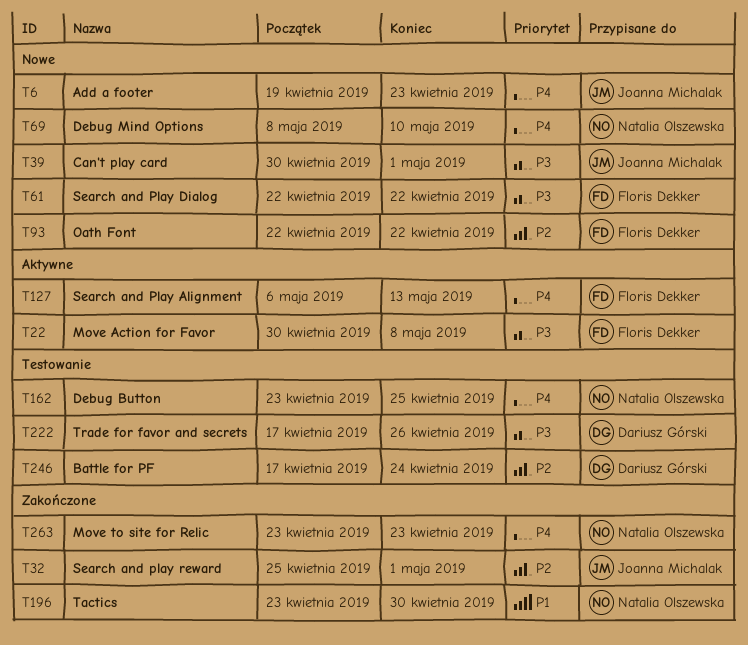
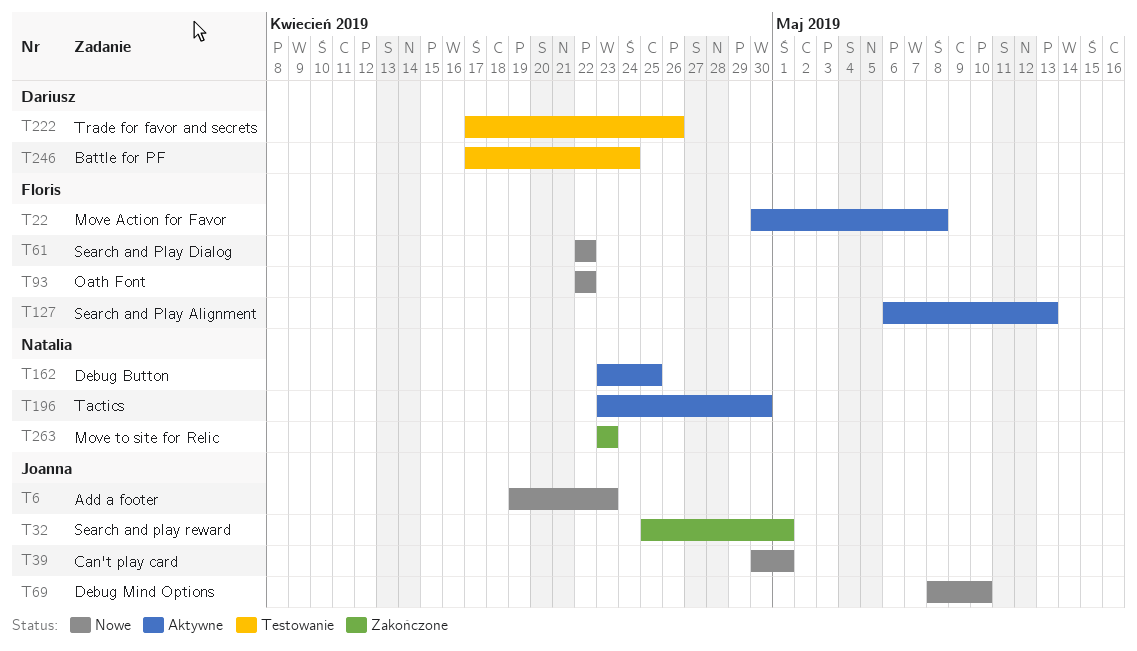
T69, owner: Natalia Olszewska -> Joanna Michalak
T162, status: Testowanie -> Aktywne
T196, status: Zakończone -> Aktywne

